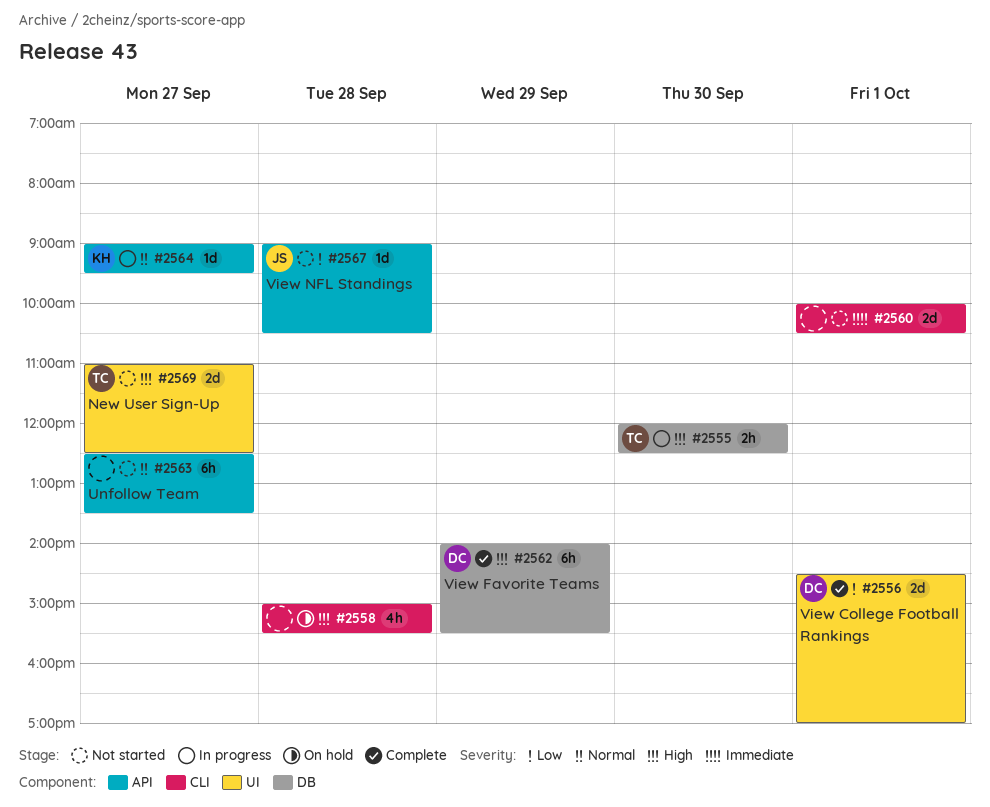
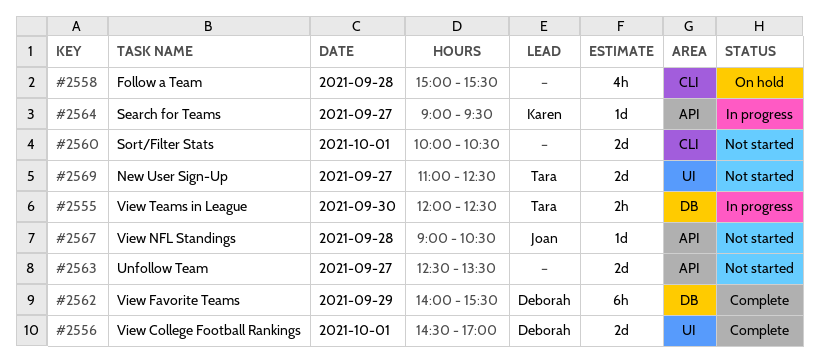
#2563, estimate: 6h -> 2d

